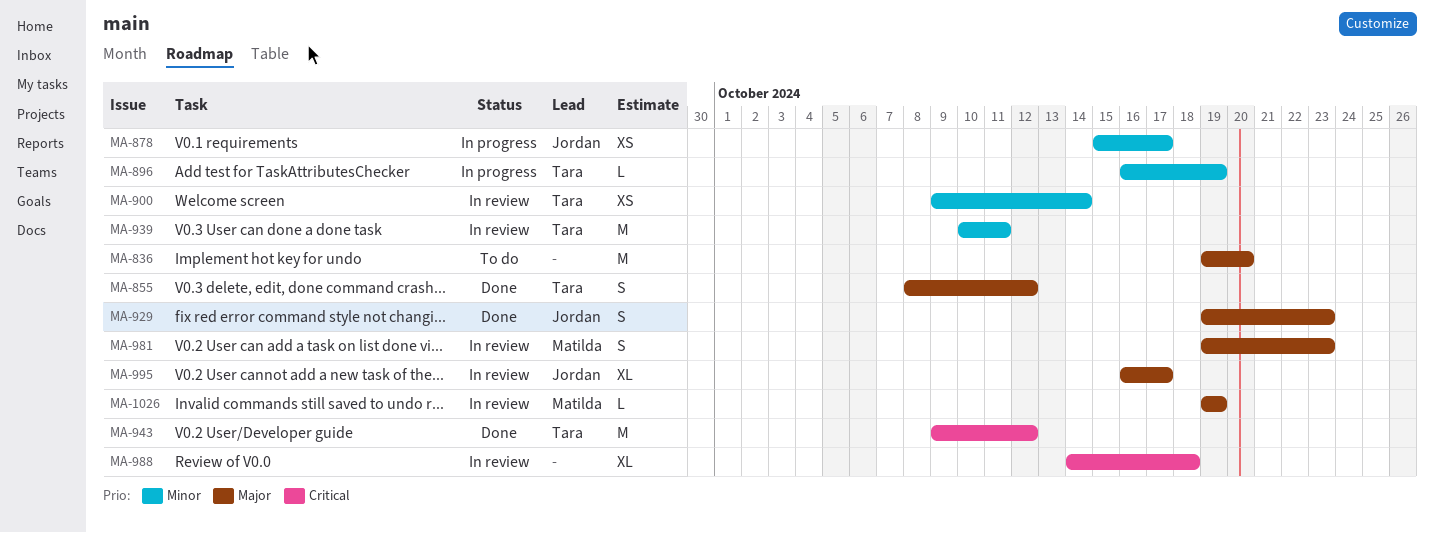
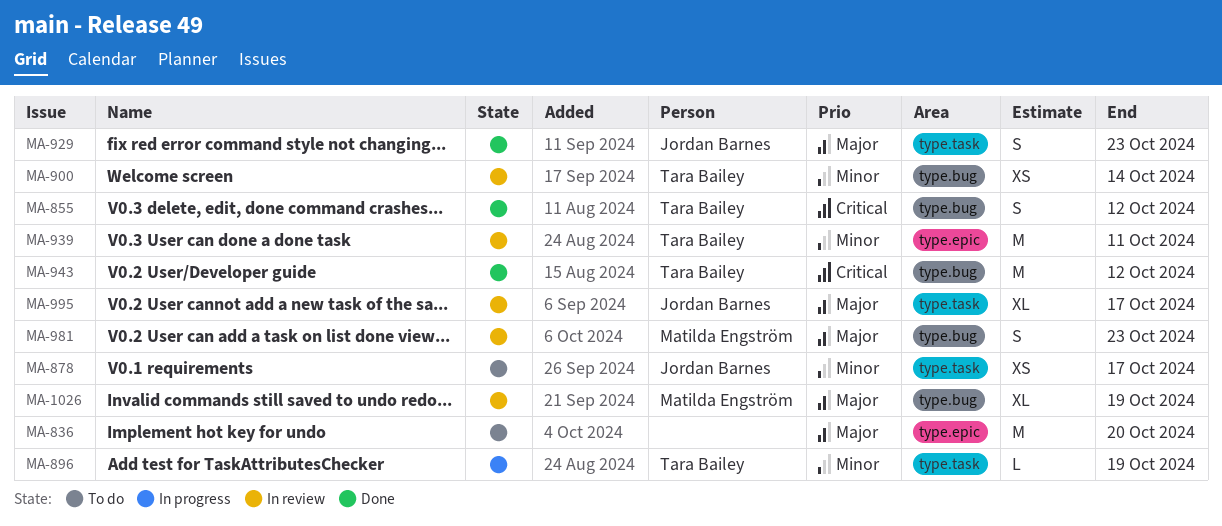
MA-855, priority: Major -> Critical
MA-878, status: In progress -> To do
MA-988: present -> none
MA-1026, estimate: L -> XL

